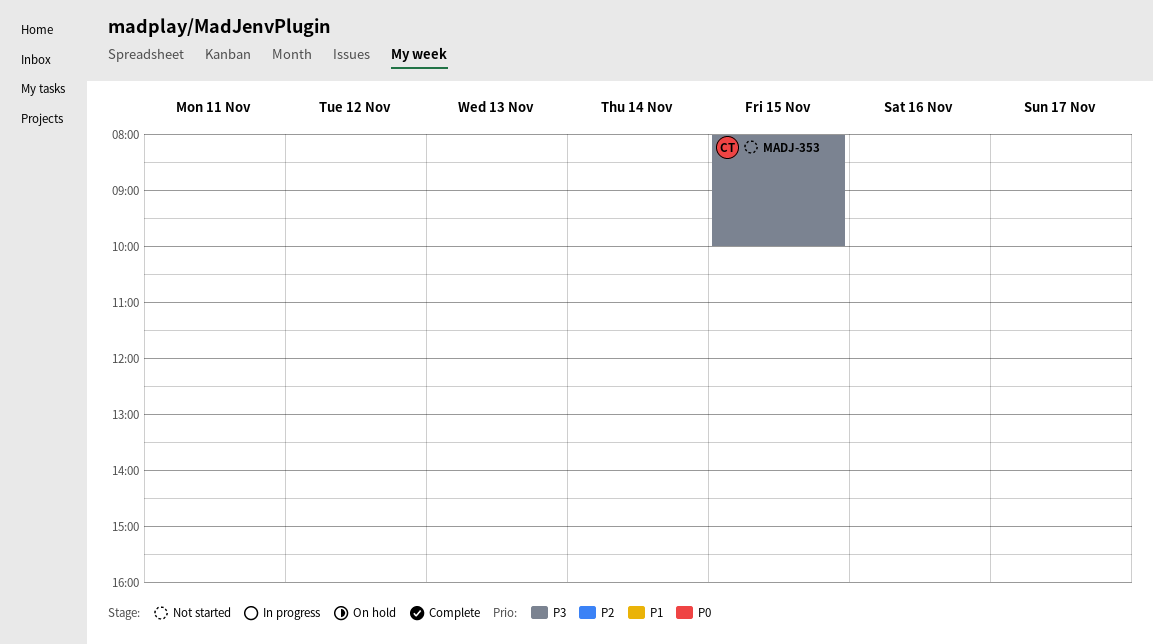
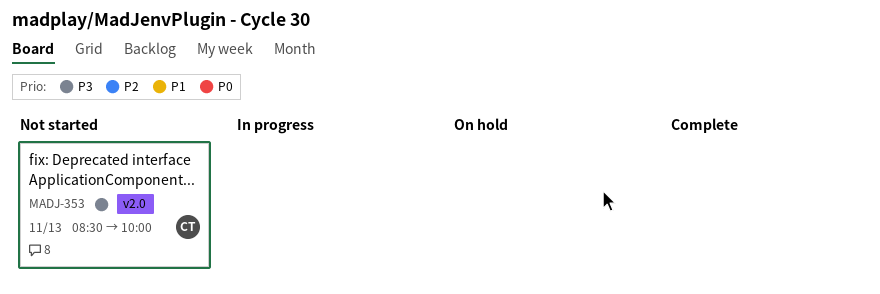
MADJ-353, day: Nov 15 -> Nov 13
MADJ-353, begins: 08:00 -> 08:30

